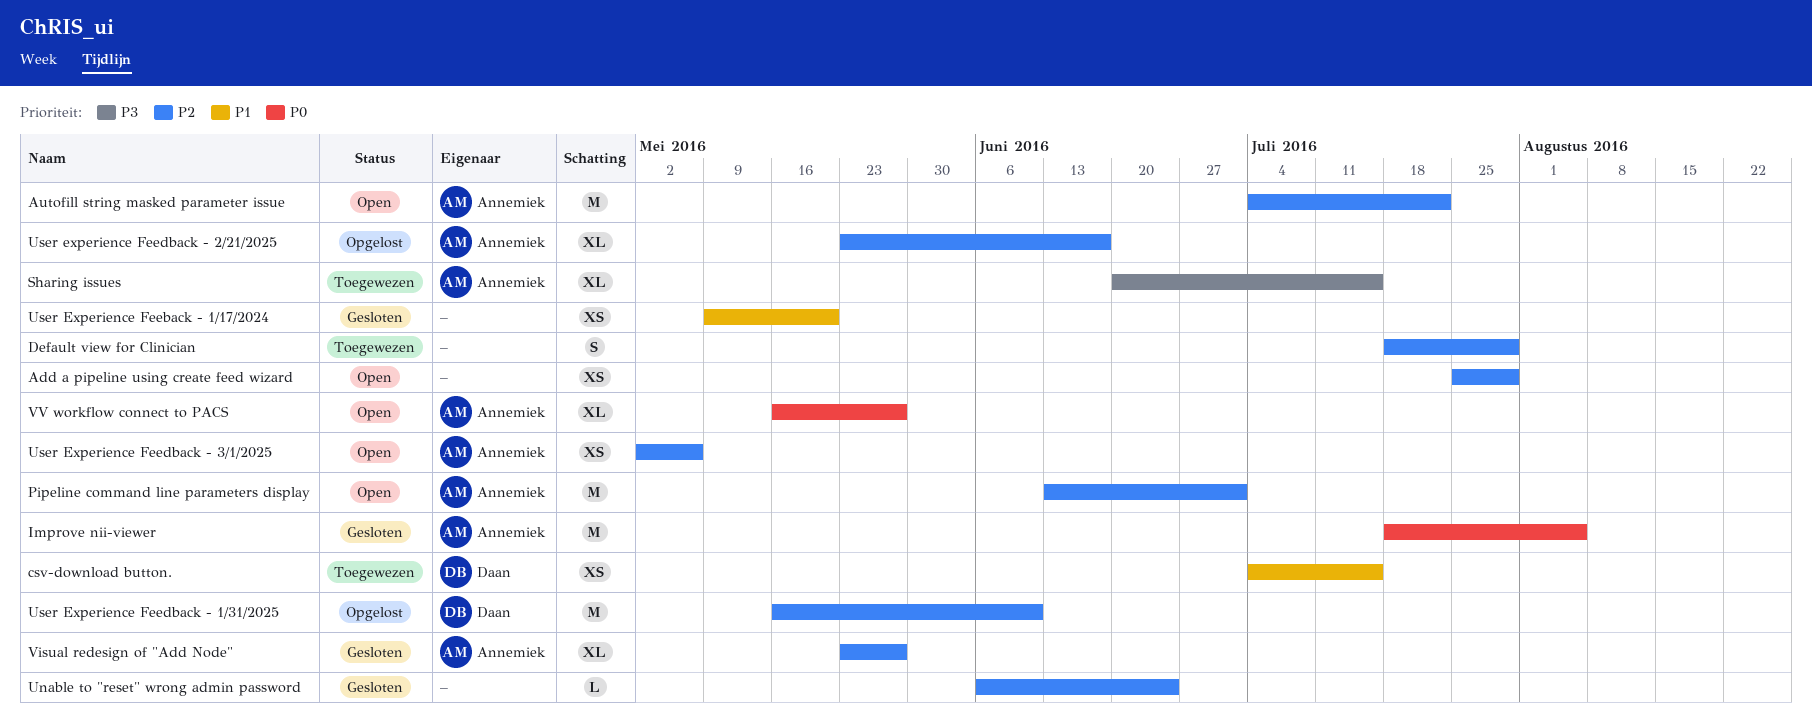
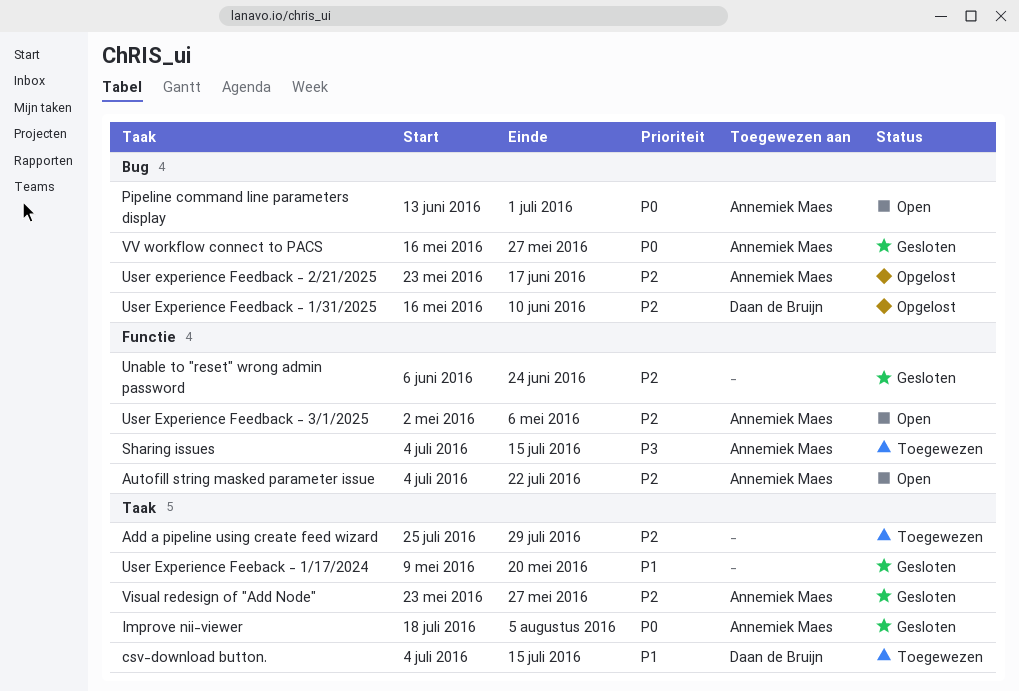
Add a pipeline using create feed wizard, status: Open -> Toegewezen
Default view for Clinician: present -> none
Pipeline command line parameters display, priority: P2 -> P0
Sharing issues, start: Jun 20 -> Jul 4
VV workflow connect to PACS, status: Open -> Gesloten

